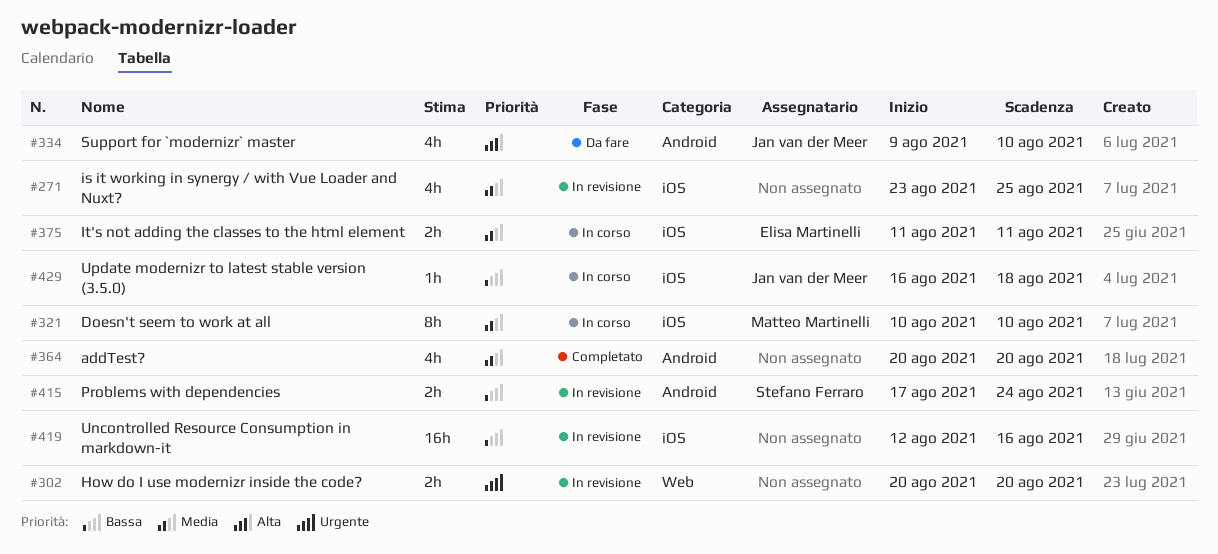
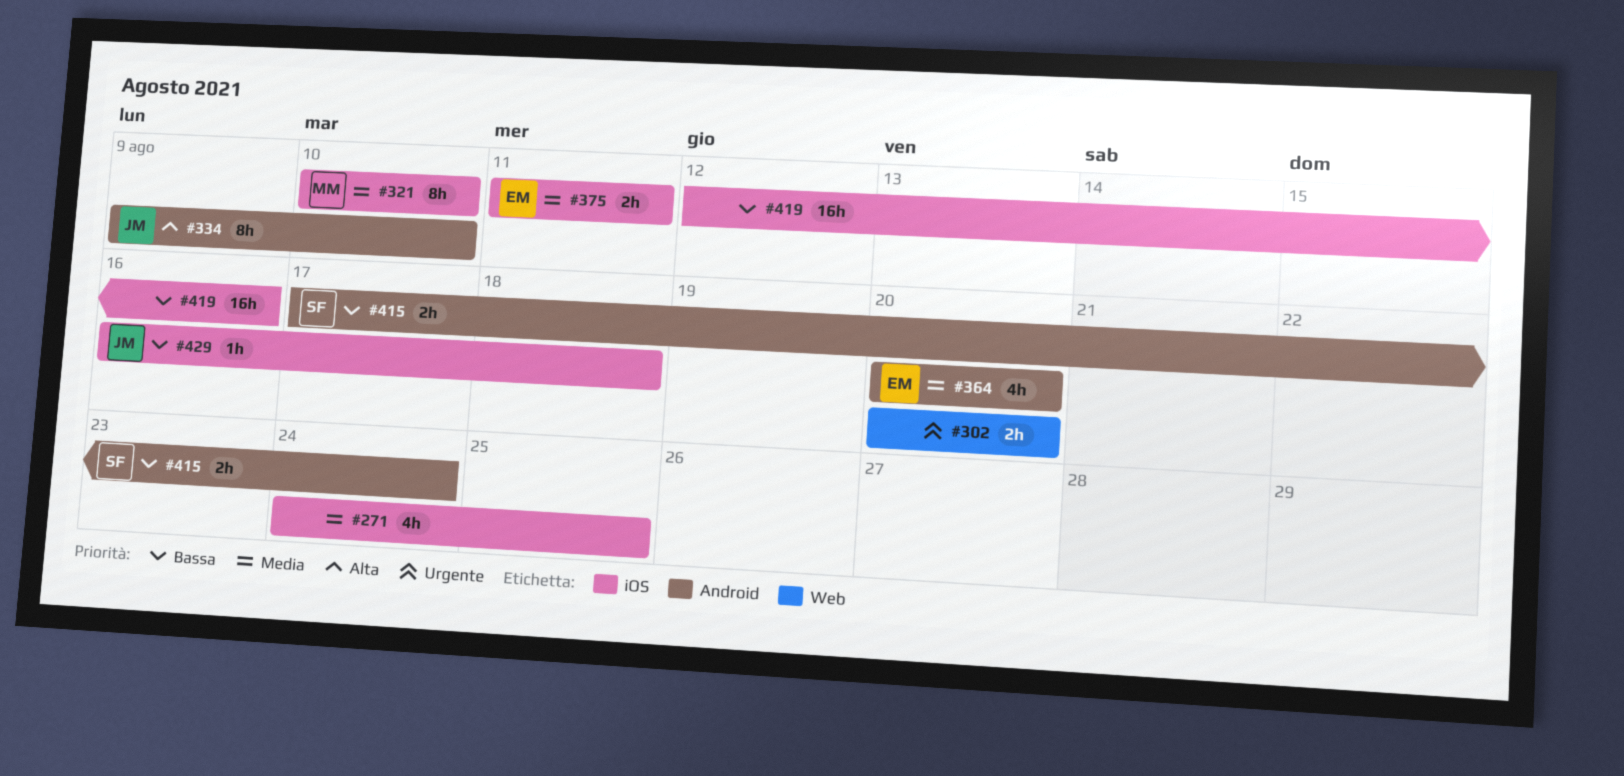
#271, start: Aug 23 -> Aug 24
#334, estimate: 4h -> 8h
#364, owner: none -> Elisa Martinelli

